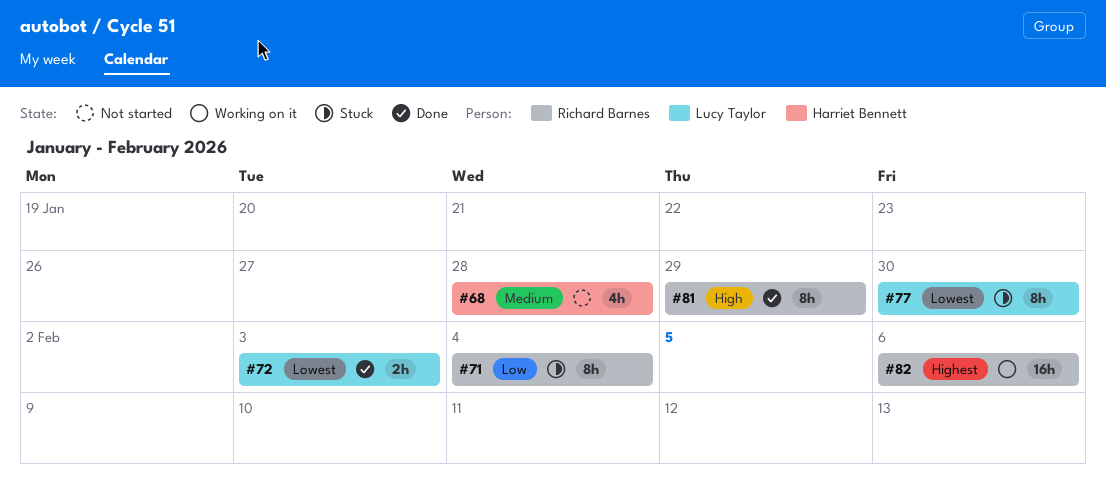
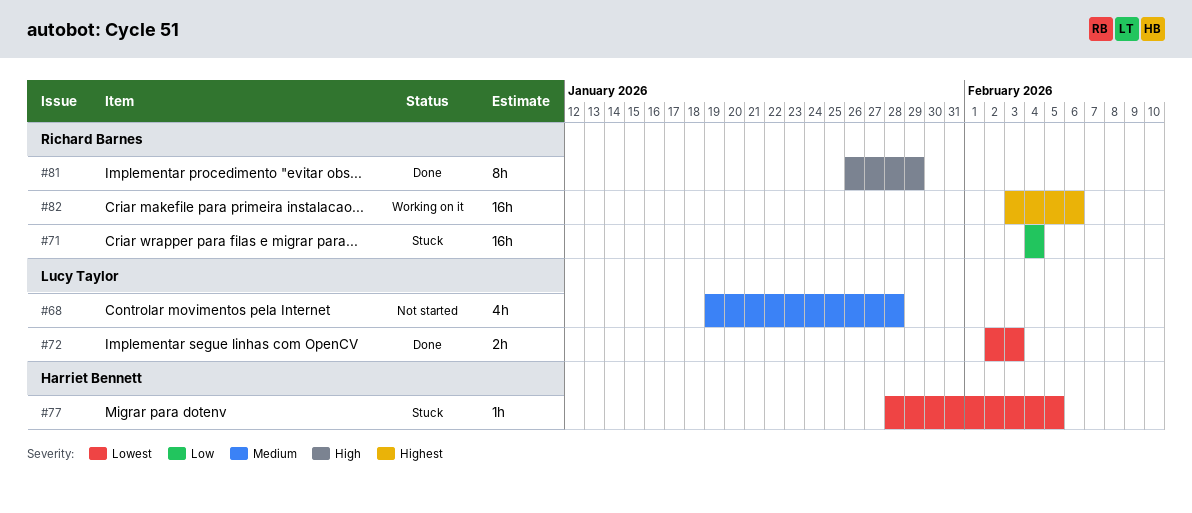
#68, owner: Harriet Bennett -> Lucy Taylor
#71, estimate: 8h -> 16h
#77, owner: Lucy Taylor -> Harriet Bennett
#77, estimate: 8h -> 1h
#77, due: Jan 30 -> Feb 5

